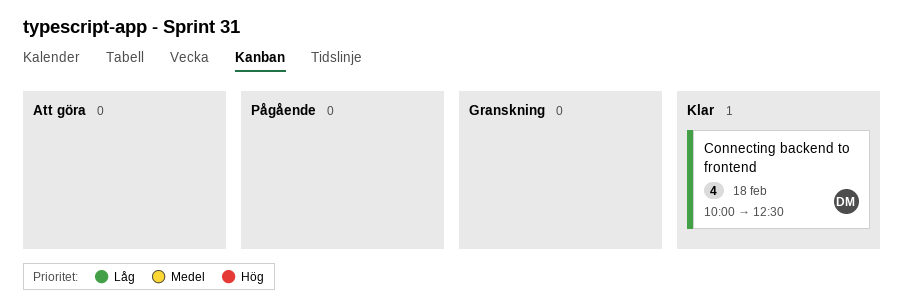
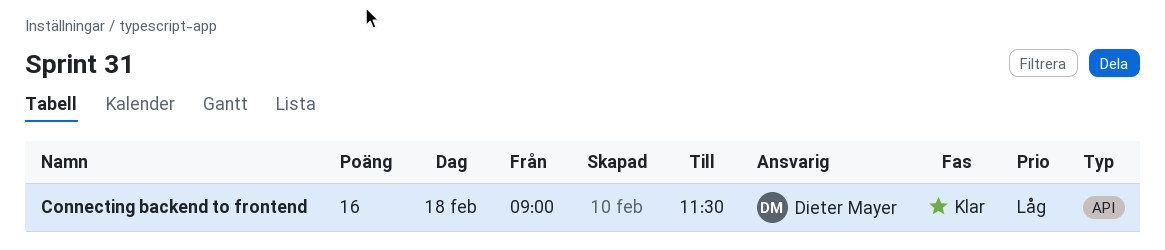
Connecting backend to frontend, estimate: 4 -> 16
Connecting backend to frontend, begins: 10:00 -> 09:00
Connecting backend to frontend, ends: 12:30 -> 11:30

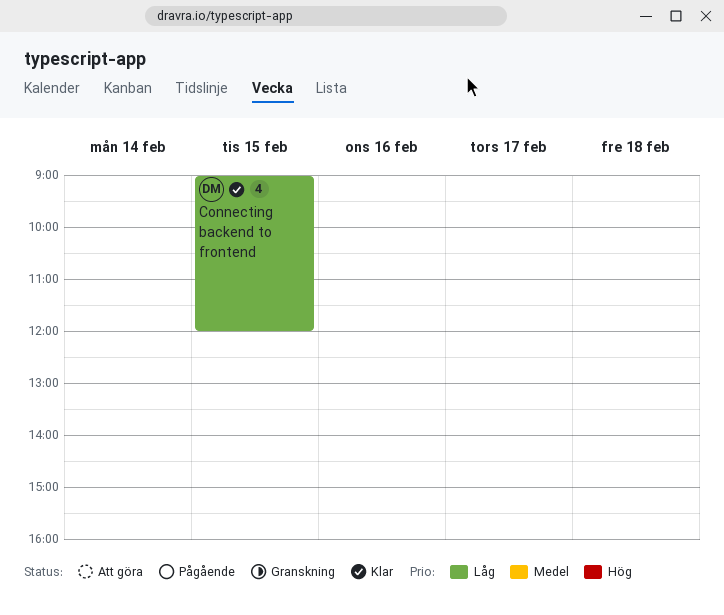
Connecting backend to frontend, estimate: 16 -> 4
Connecting backend to frontend, day: Feb 18 -> Feb 15
Connecting backend to frontend, ends: 11:30 -> 12:00

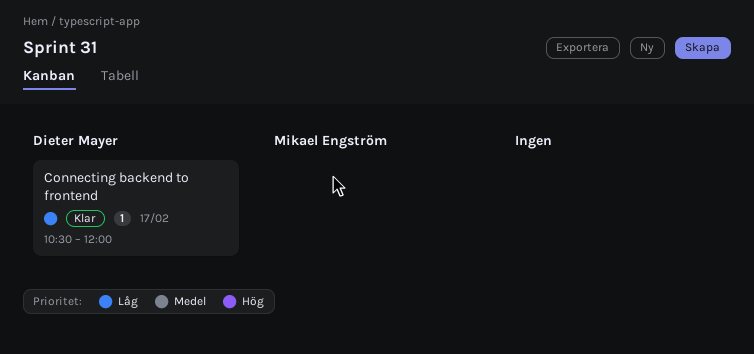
Connecting backend to frontend, estimate: 4 -> 1
Connecting backend to frontend, day: Feb 15 -> Feb 17
Connecting backend to frontend, begins: 09:00 -> 10:30

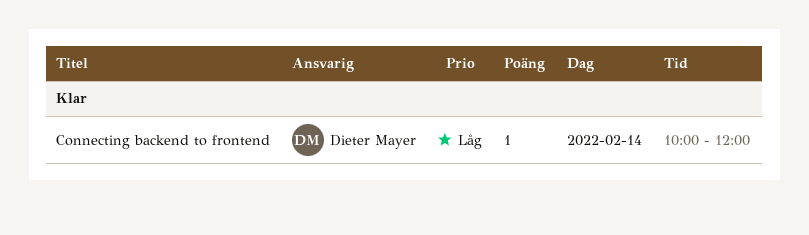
Connecting backend to frontend, day: Feb 17 -> Feb 14
Connecting backend to frontend, begins: 10:30 -> 10:00

